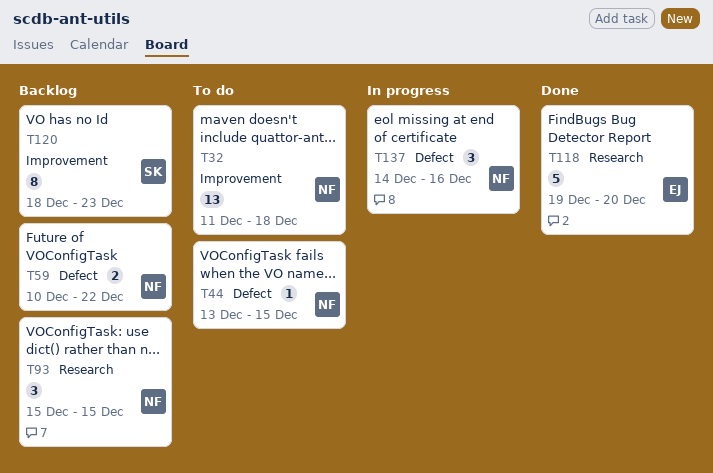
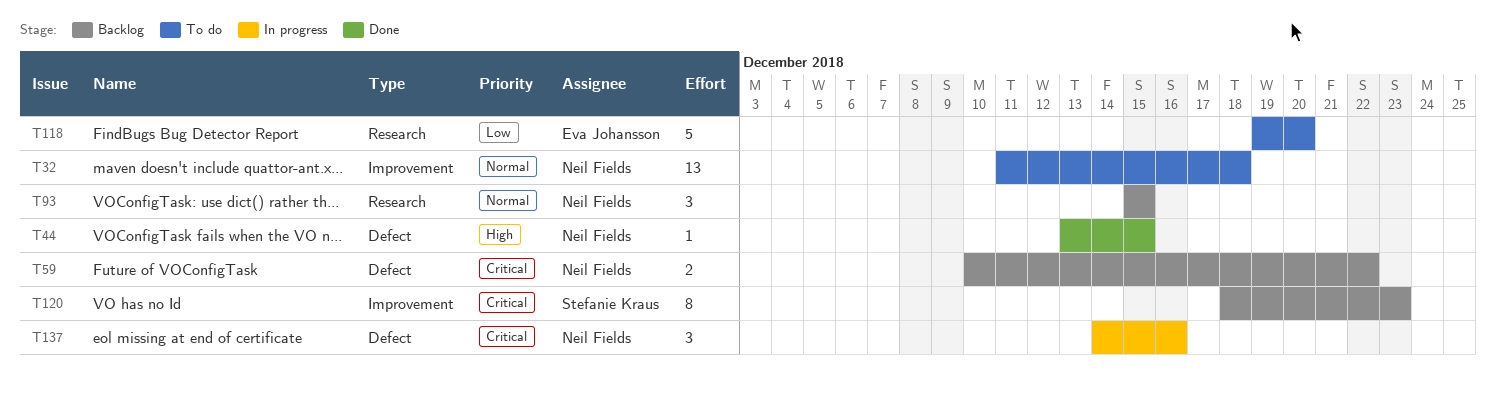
T44, status: To do -> Done
T118, status: Done -> To do

